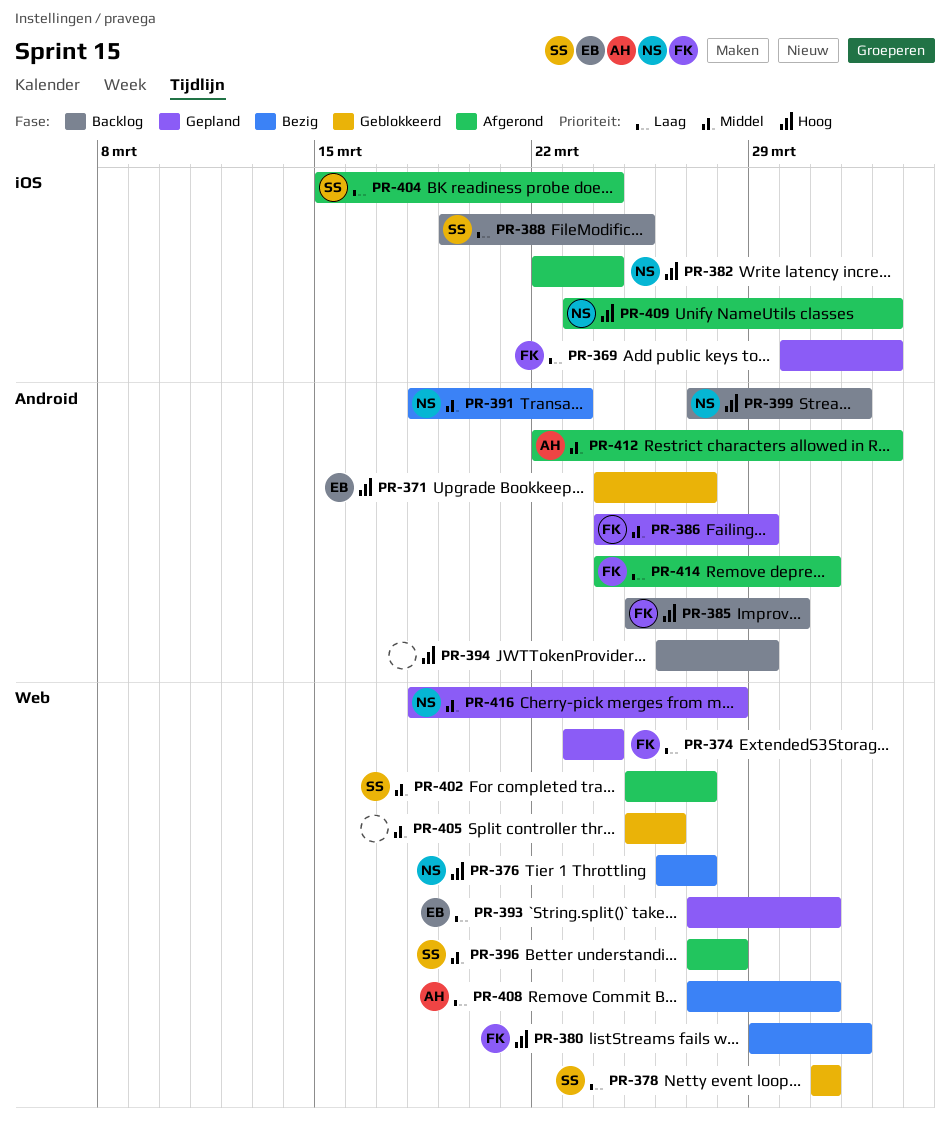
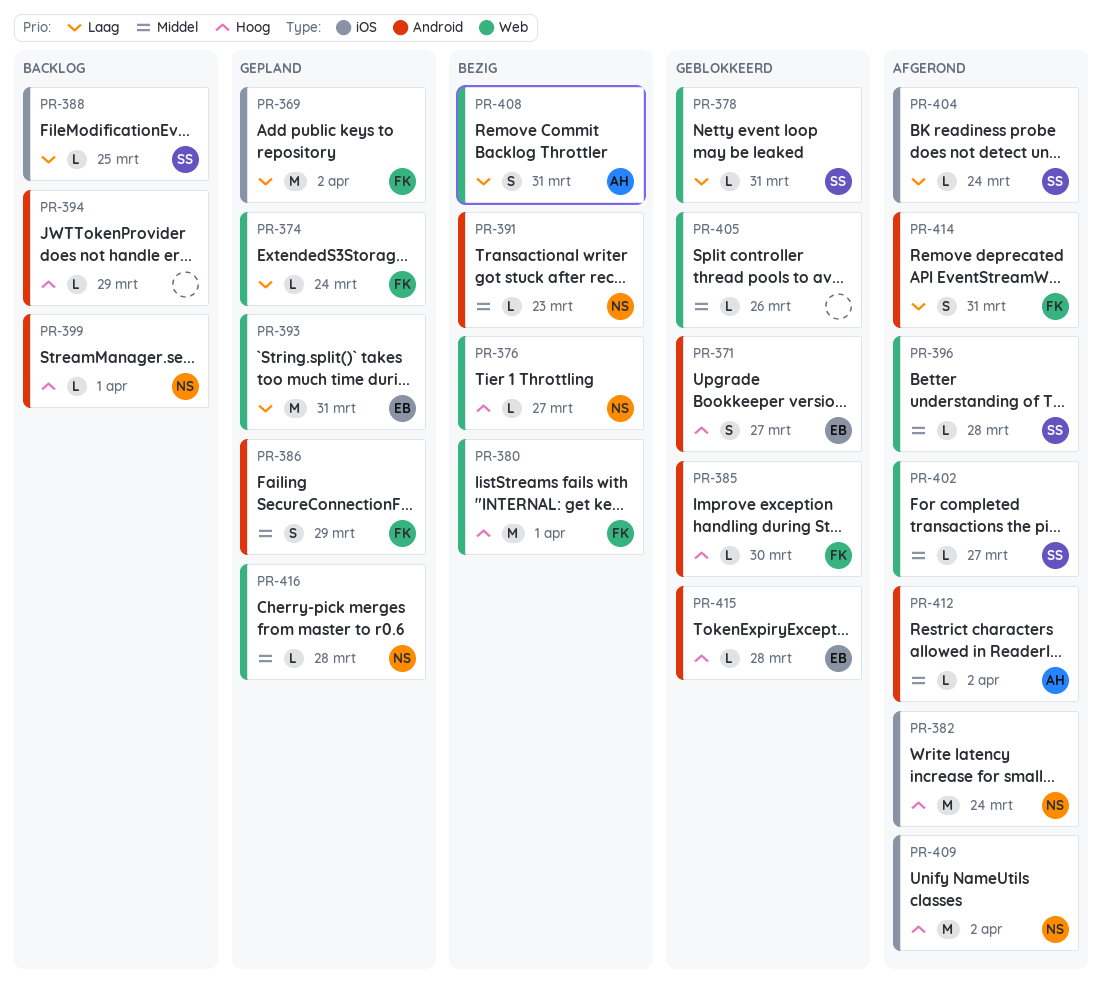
PR-385, status: Backlog -> Geblokkeerd
PR-415: none -> present

